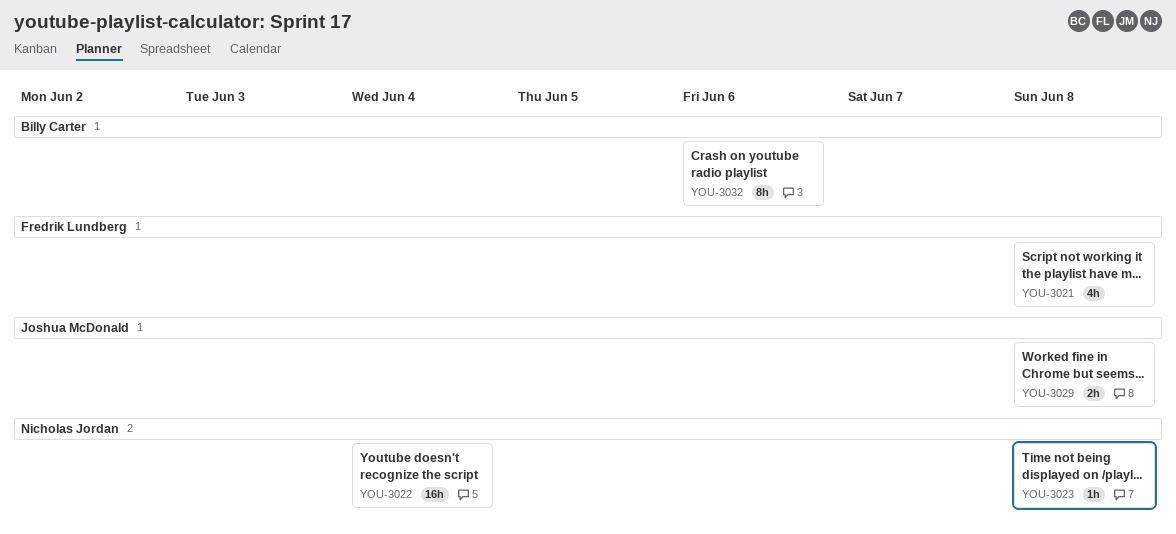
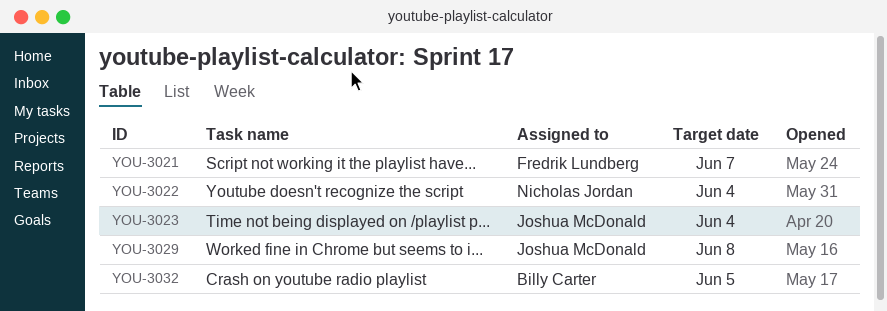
YOU-3021, due: Jun 8 -> Jun 7
YOU-3023, owner: Nicholas Jordan -> Joshua McDonald
YOU-3023, due: Jun 8 -> Jun 4
YOU-3032, due: Jun 6 -> Jun 5

